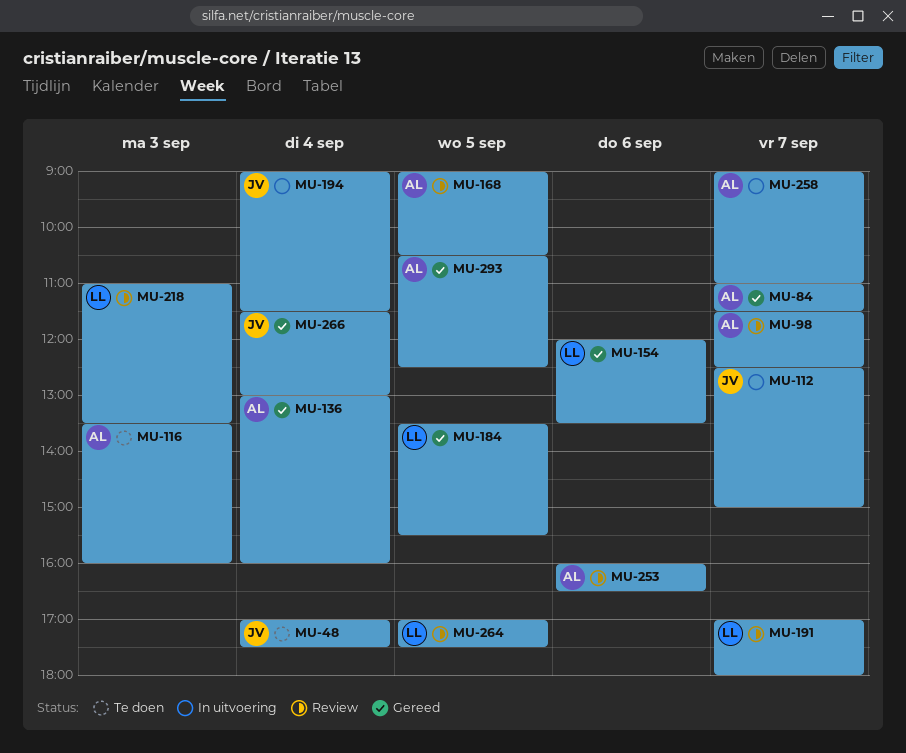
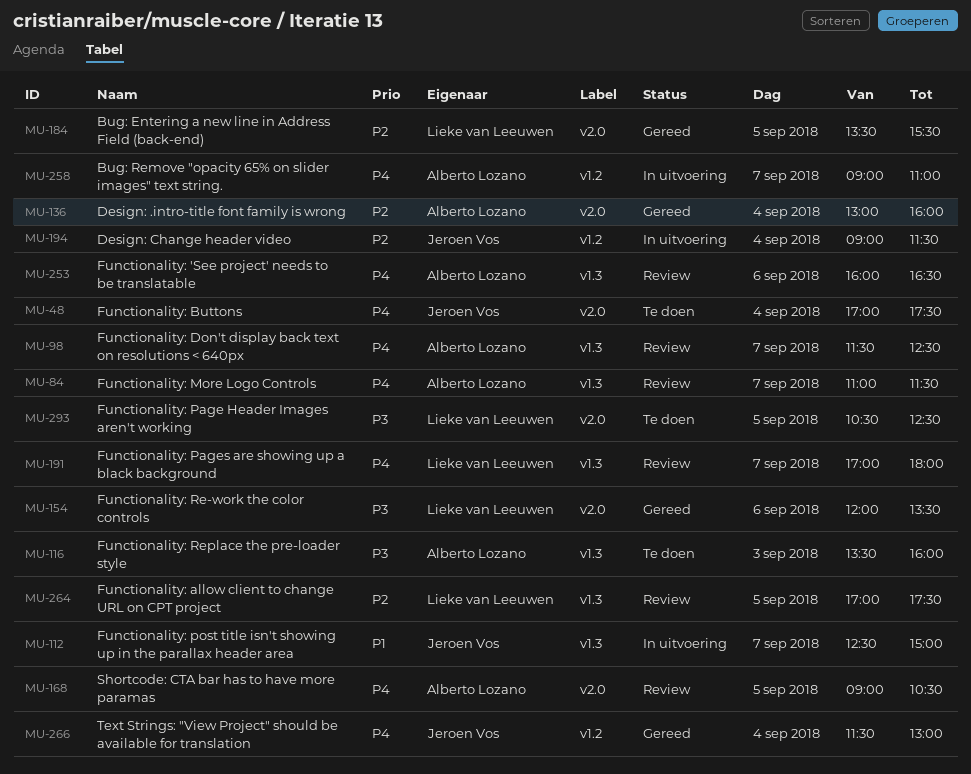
MU-84, status: Gereed -> Review
MU-218: present -> none
MU-293, status: Gereed -> Te doen
MU-293, owner: Alberto Lozano -> Lieke van Leeuwen

